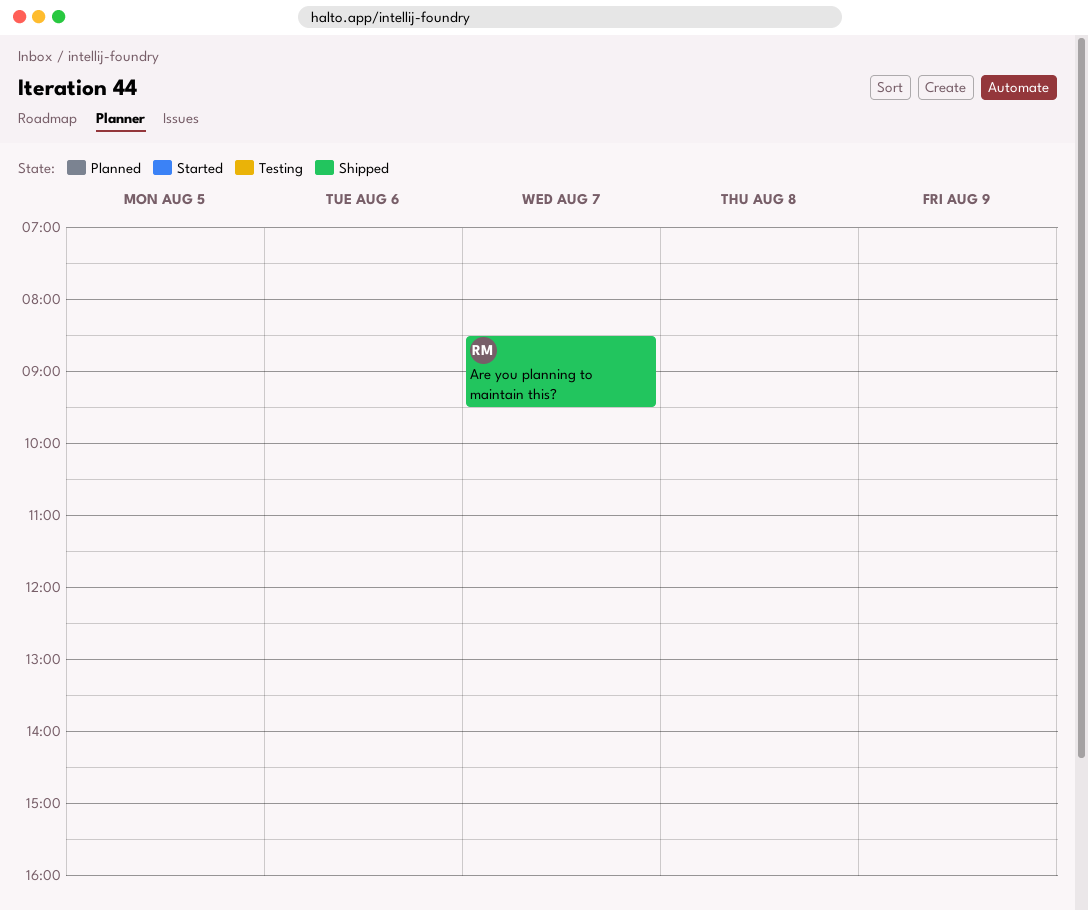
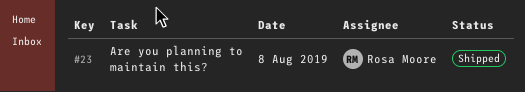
Are you planning to maintain this?, day: Aug 7 -> Aug 8

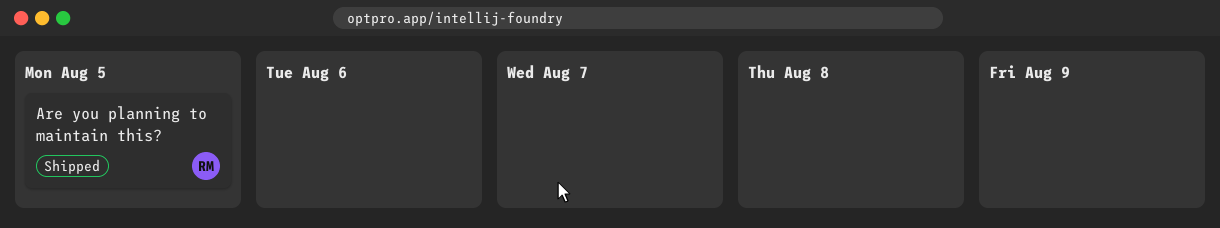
Are you planning to maintain this?, day: Aug 8 -> Aug 5

